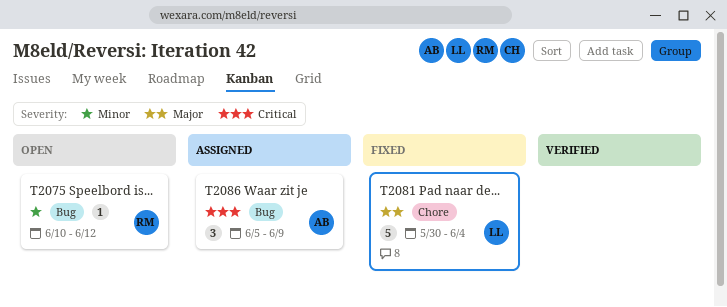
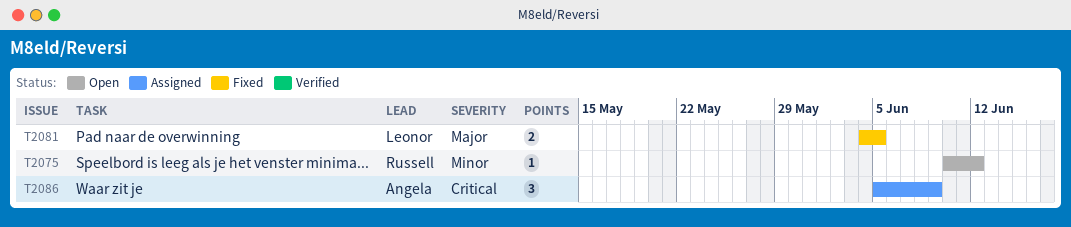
T2081, estimate: 5 -> 2
T2081, start: May 30 -> Jun 4
T2081, due: Jun 4 -> Jun 5

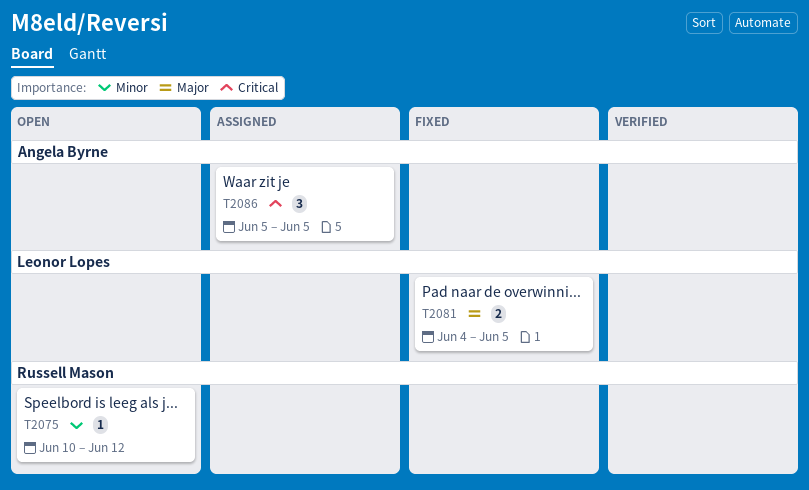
T2086, due: Jun 9 -> Jun 5

